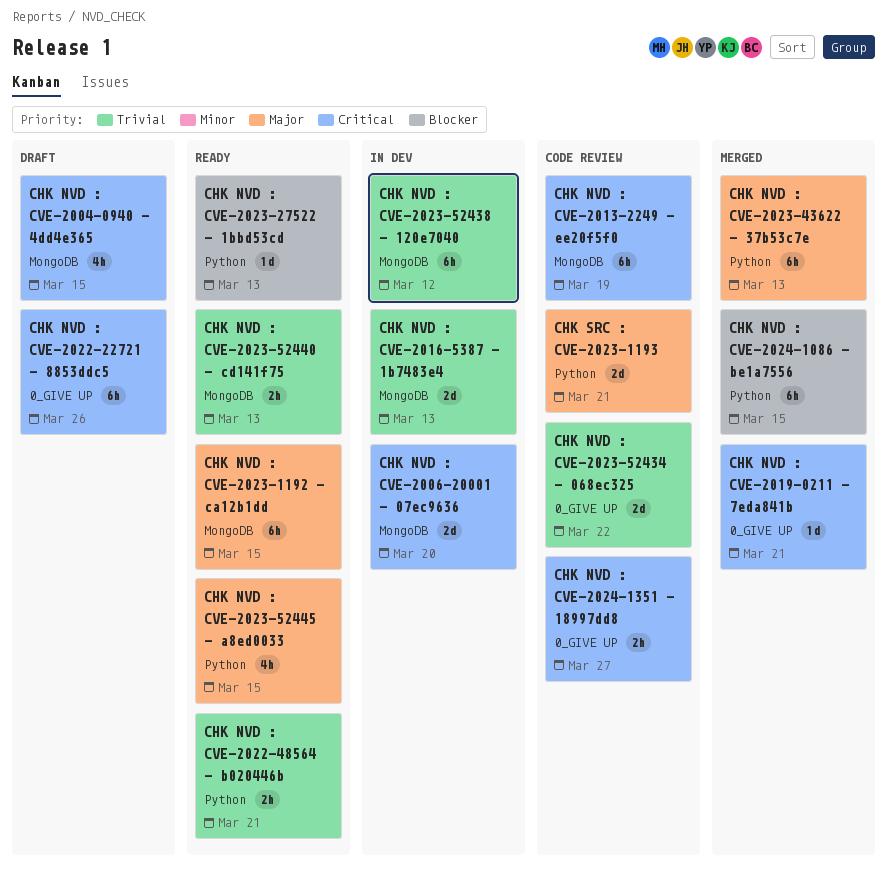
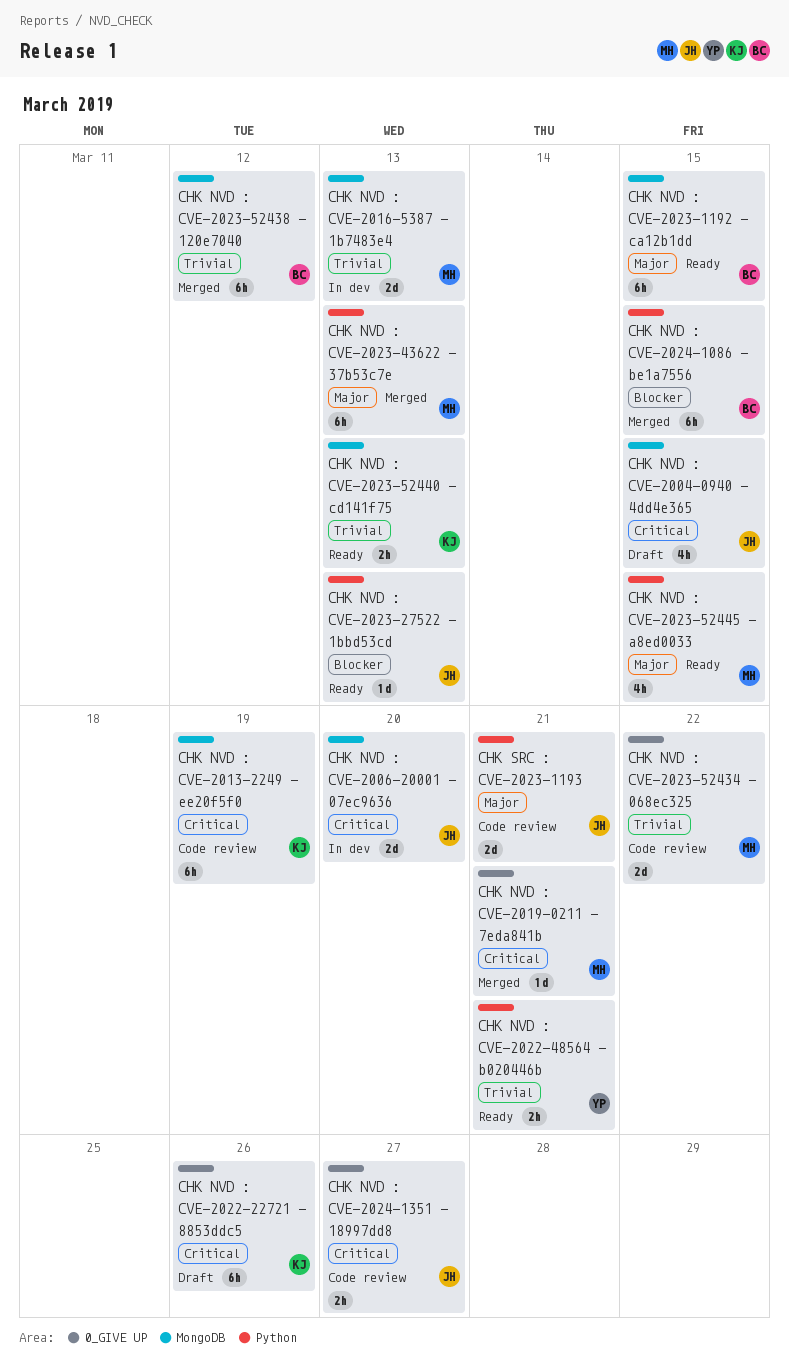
CHK NVD : CVE-2023-52438 - 120e7040, status: In dev -> Merged

